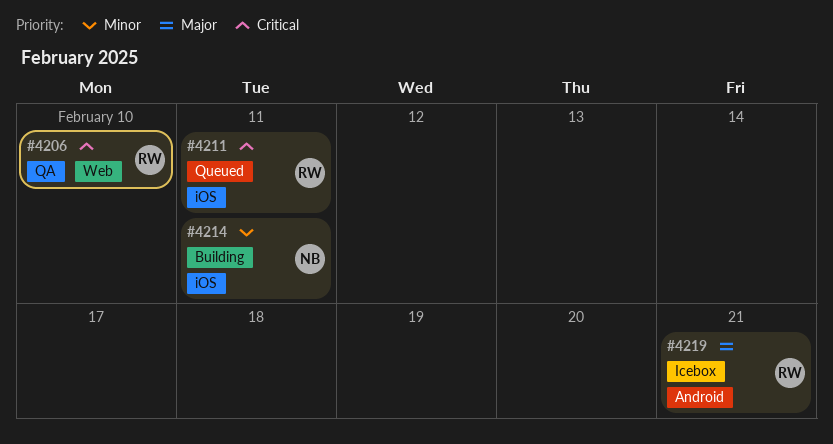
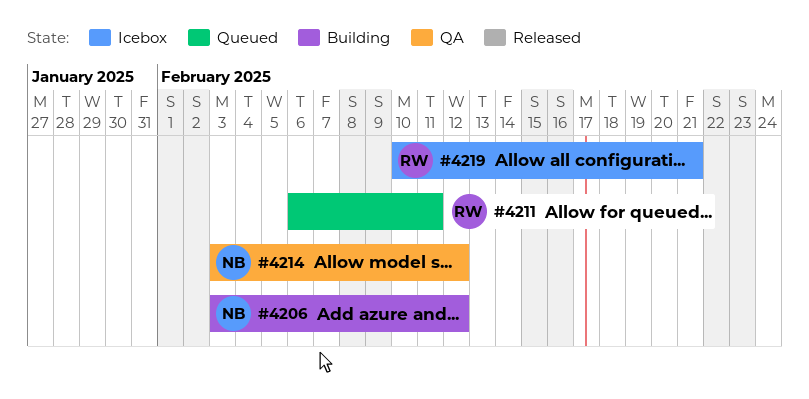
#4206, status: QA -> Building
#4206, owner: RW -> NB
#4206, due: Feb 10 -> Feb 12
#4214, status: Building -> QA
#4214, due: Feb 11 -> Feb 12

